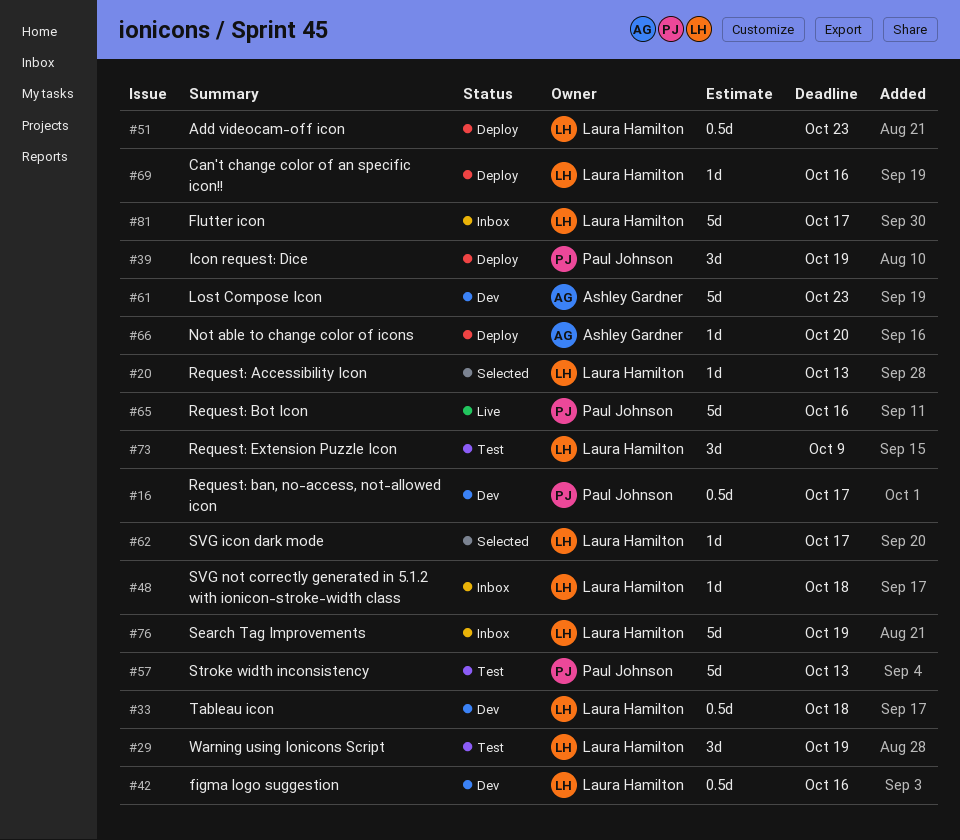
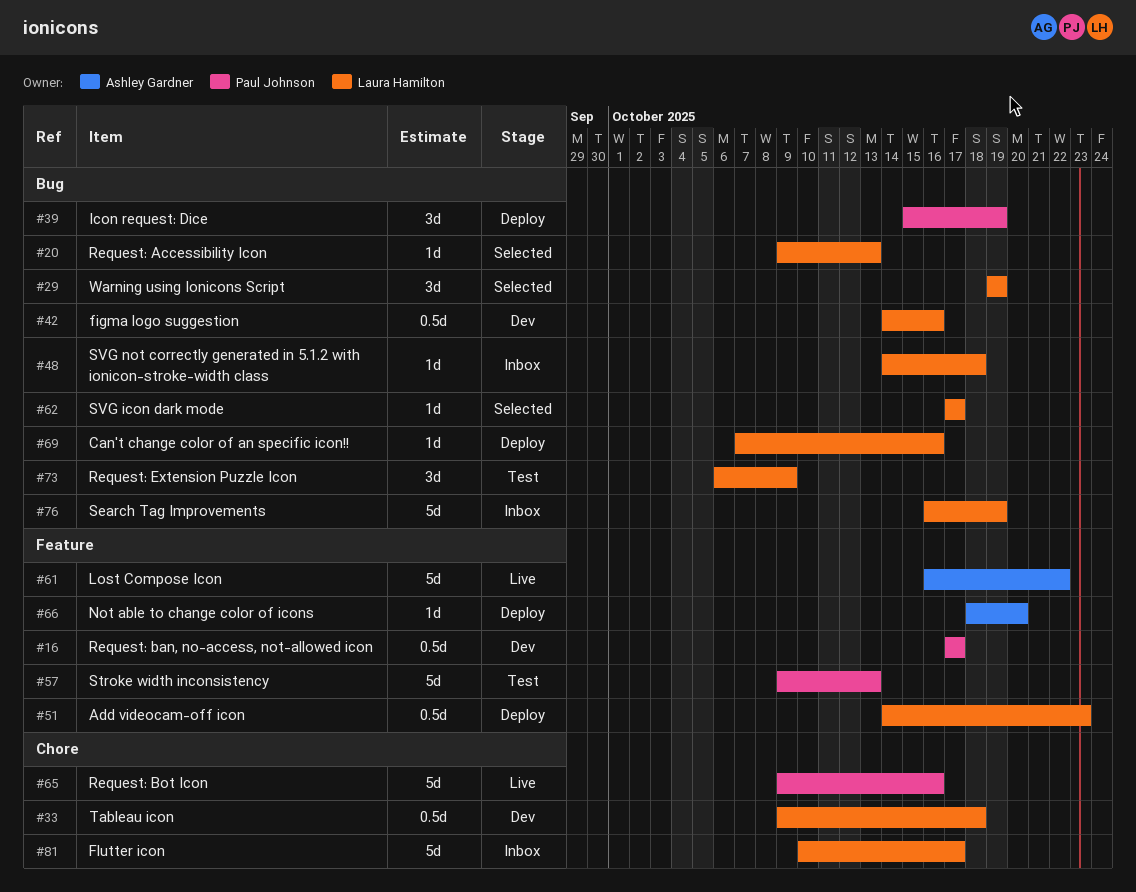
#29, status: Test -> Selected
#61, status: Dev -> Live
#61, due: Oct 23 -> Oct 22

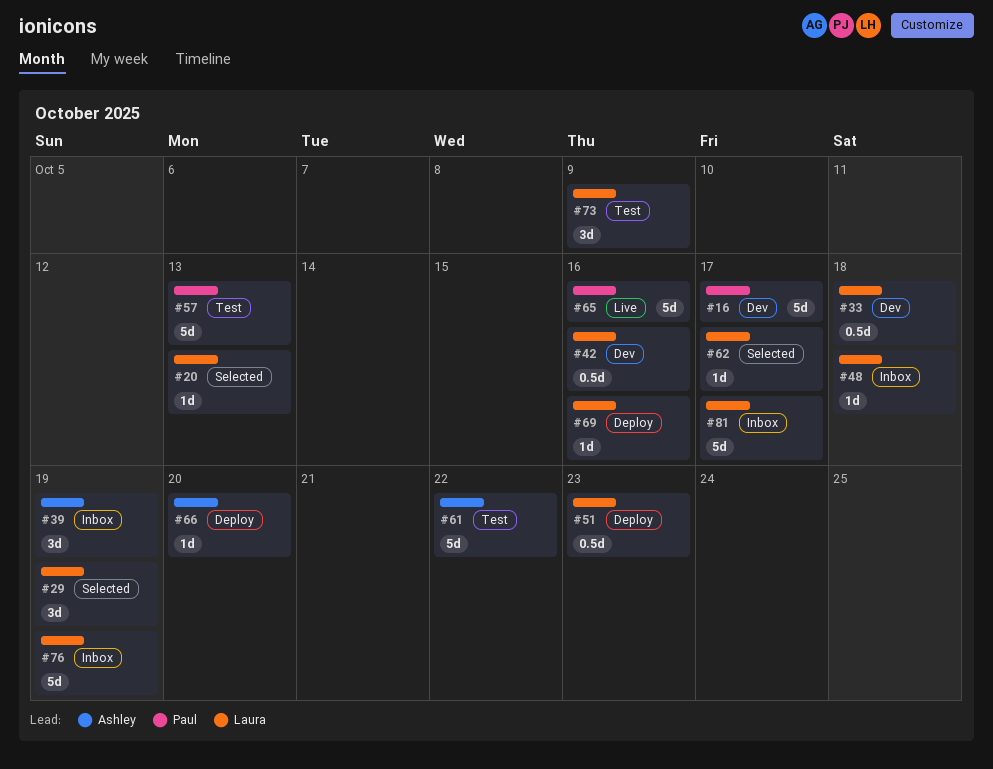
#16, estimate: 0.5d -> 5d
#39, status: Deploy -> Inbox
#39, owner: Paul Johnson -> Ashley Gardner
#61, status: Live -> Test

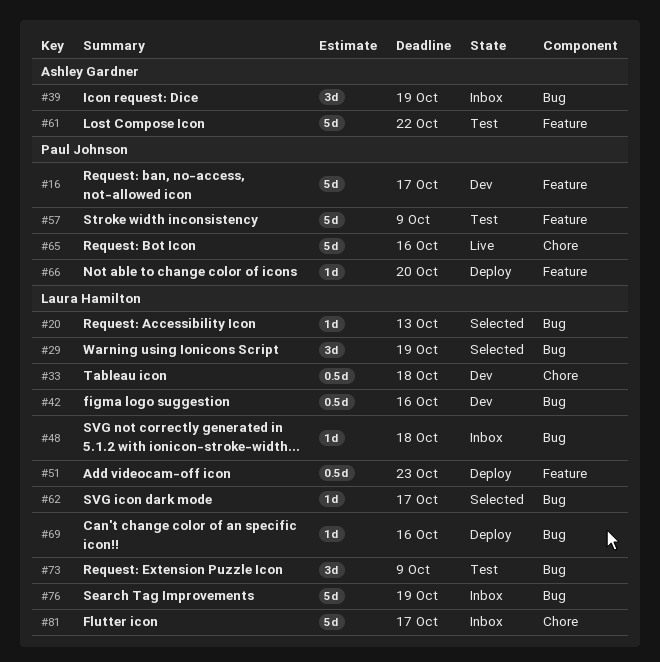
#57, due: Oct 13 -> Oct 9
#66, owner: Ashley Gardner -> Paul Johnson

